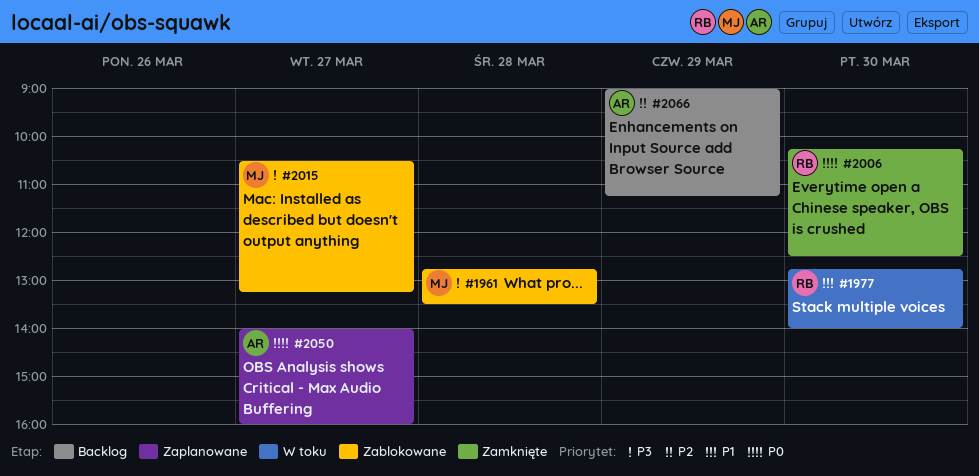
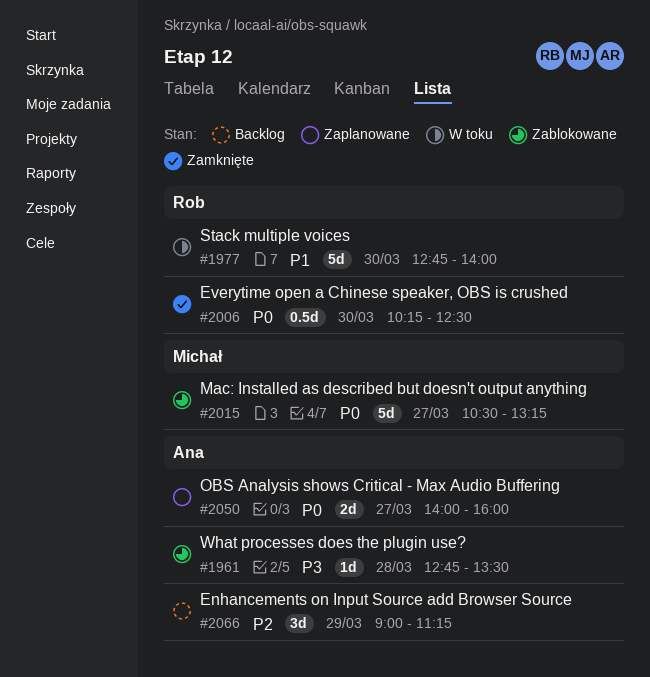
#1961, owner: Michał -> Ana
#2015, priority: P3 -> P0

